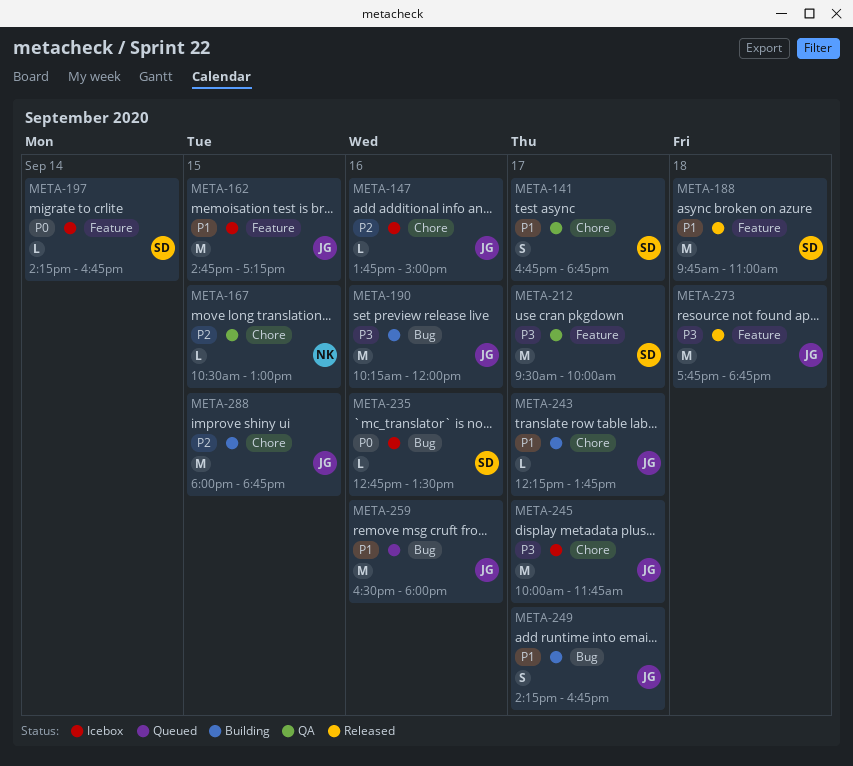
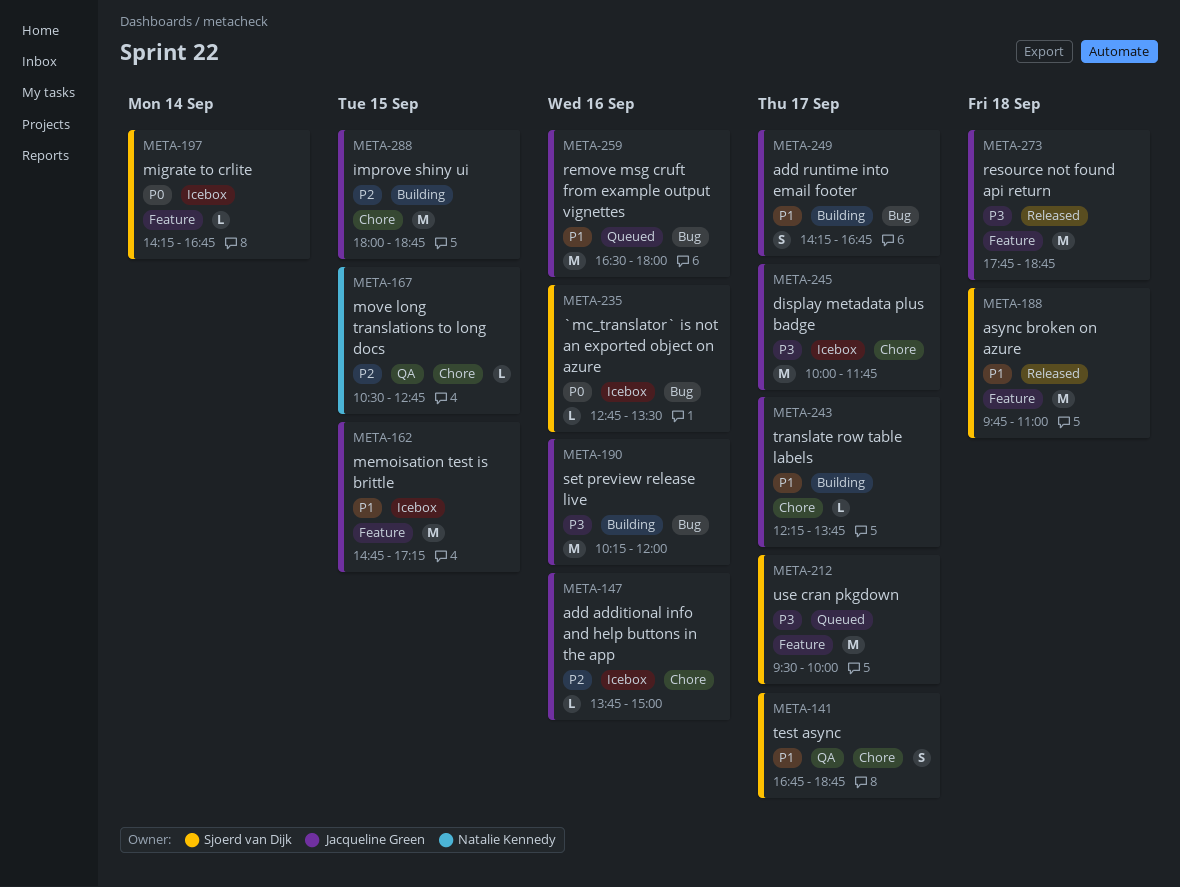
META-167, ends: 13:00 -> 12:45
META-212, status: QA -> Queued

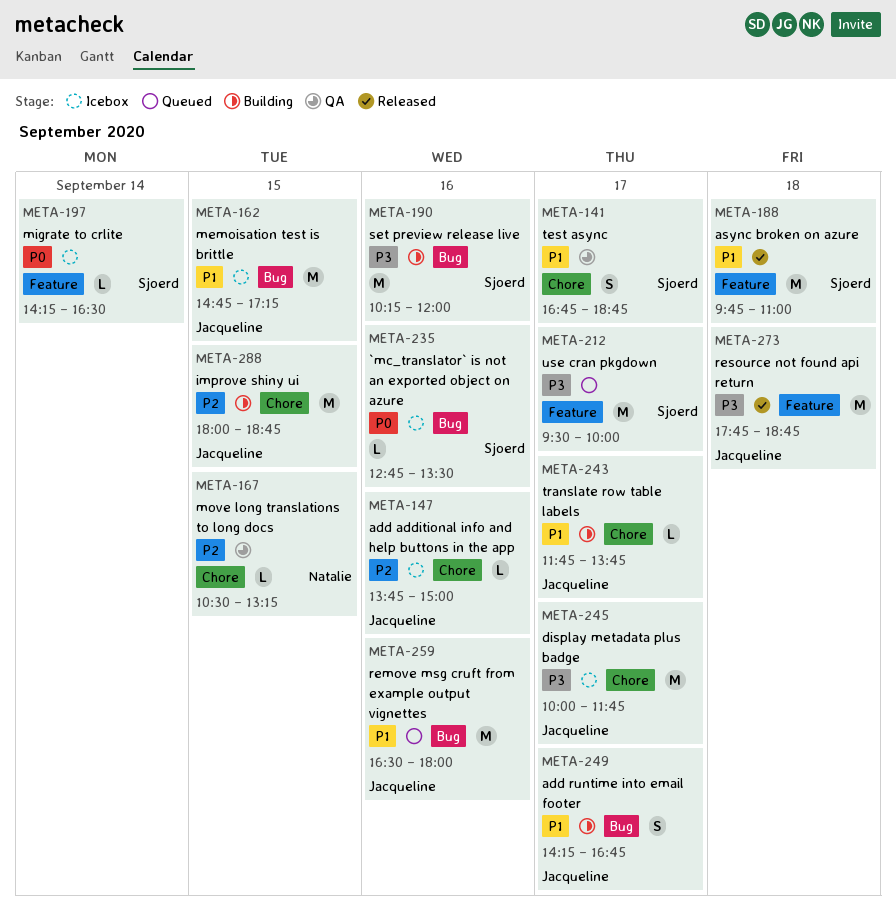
META-162, label: Feature -> Bug
META-167, ends: 12:45 -> 13:15
META-190, owner: Jacqueline Green -> Sjoerd van Dijk
META-197, ends: 16:45 -> 16:30
META-243, begins: 12:15 -> 11:45

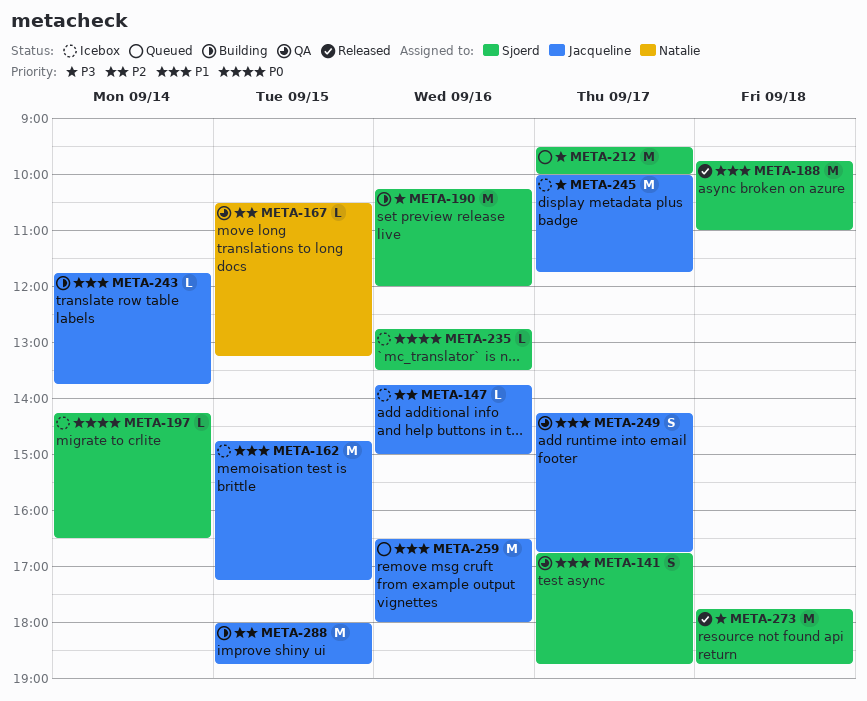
META-243, day: Sep 17 -> Sep 14
META-249, status: Building -> QA
META-273, owner: Jacqueline -> Sjoerd

